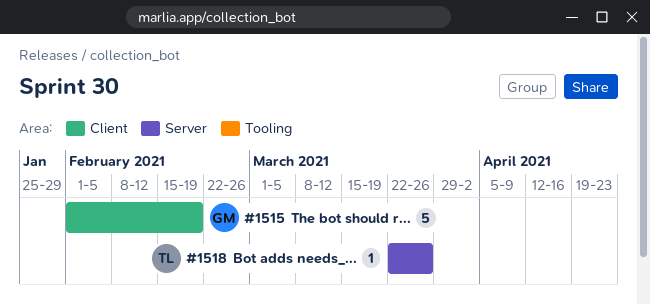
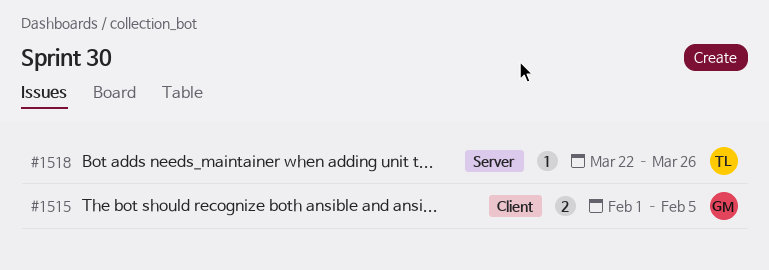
#1515, estimate: 5 -> 2
#1515, due: Feb 19 -> Feb 5

